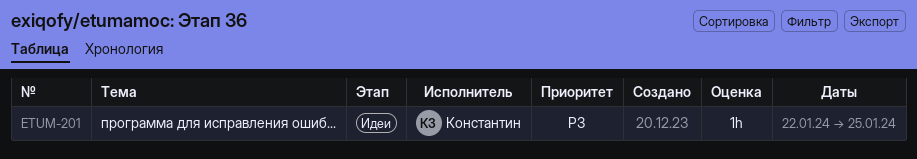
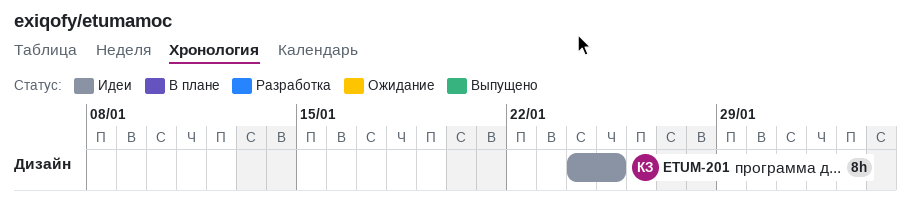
ETUM-201, estimate: 1h -> 8h
ETUM-201, start: Jan 22 -> Jan 24

